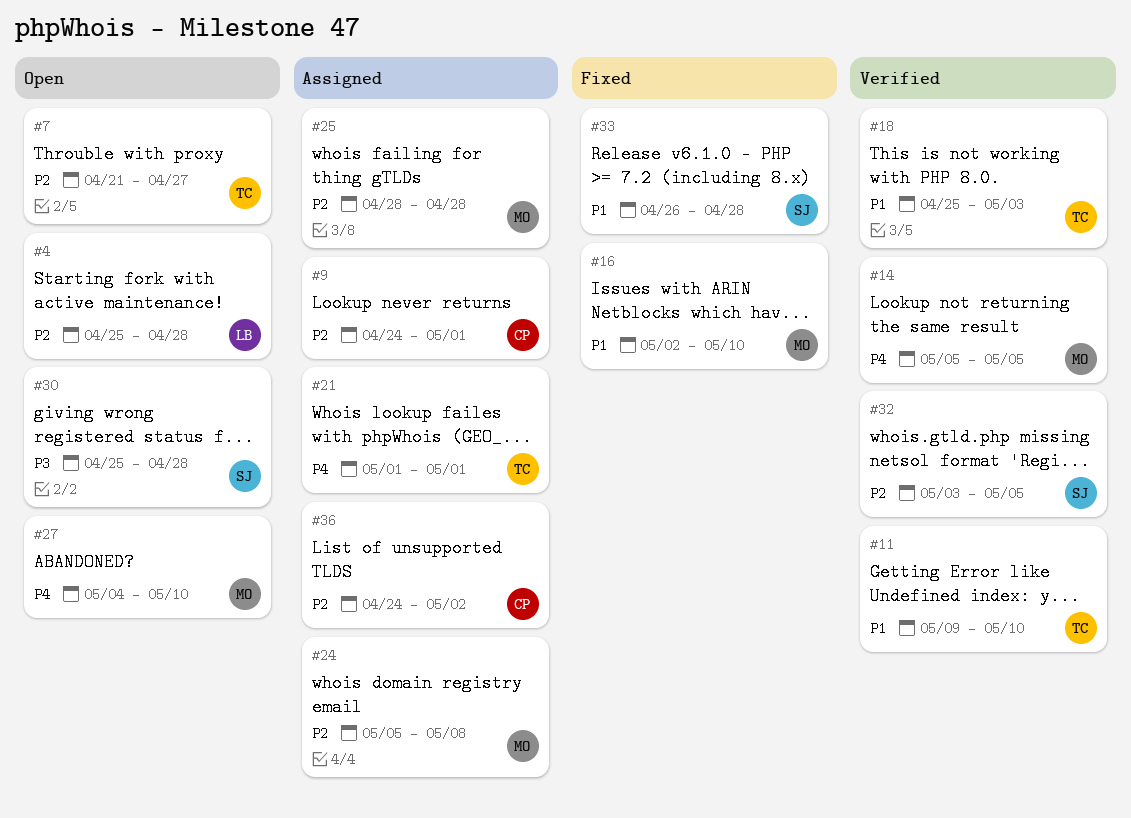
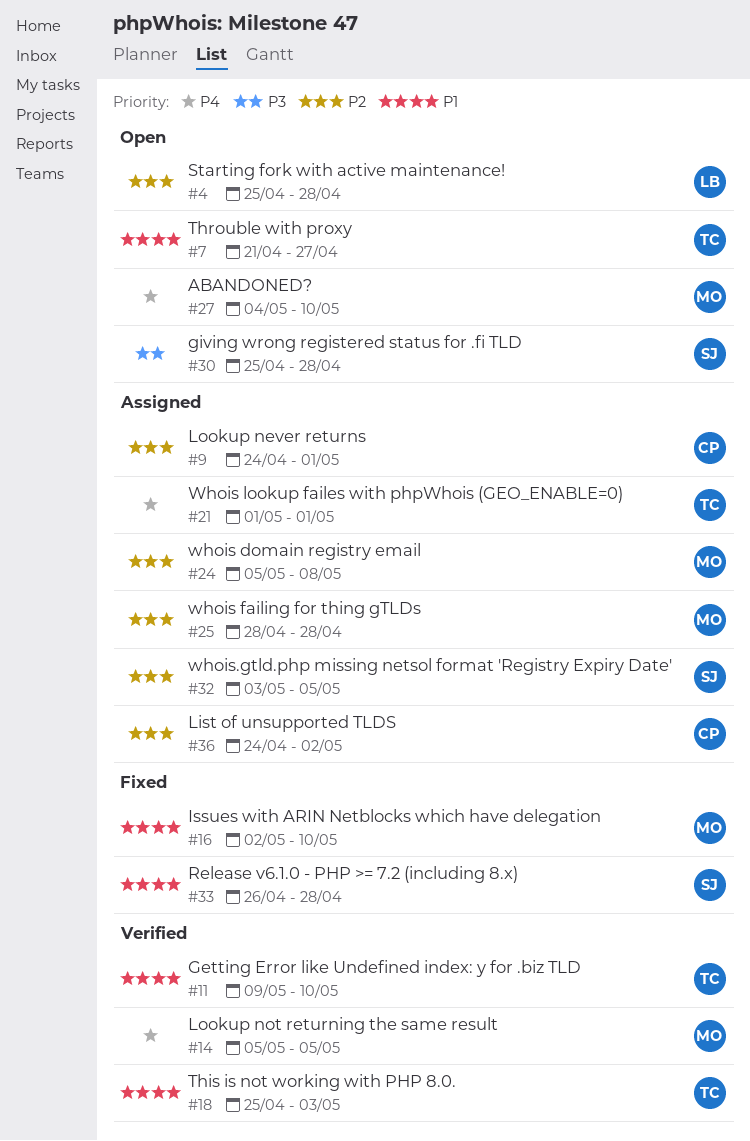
#7, priority: P2 -> P1
#32, status: Verified -> Assigned

